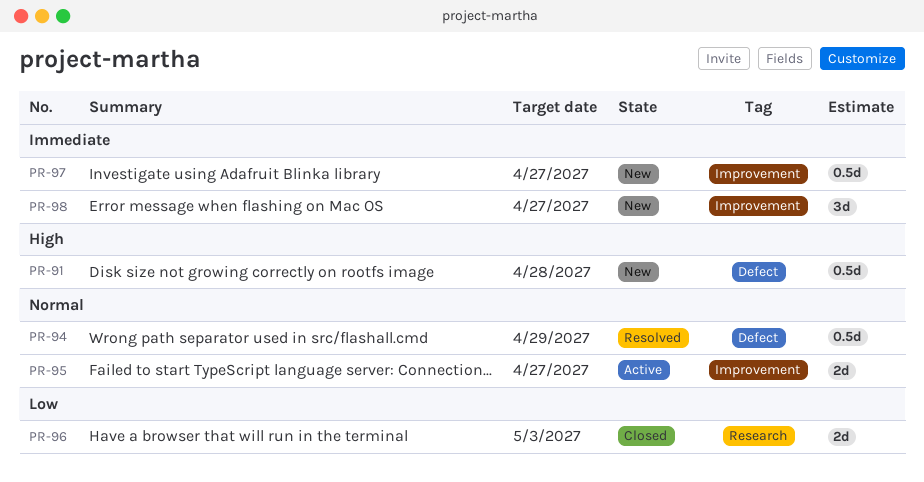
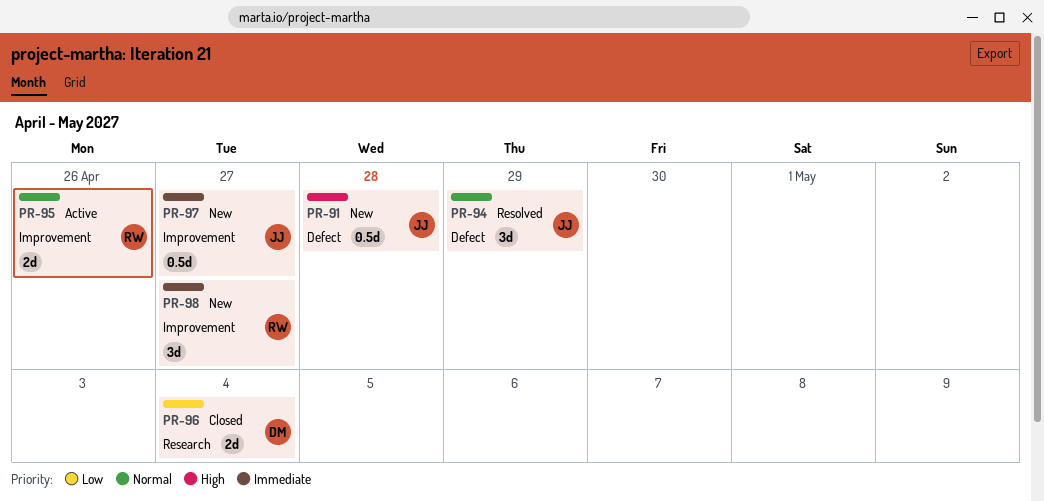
PR-94, estimate: 0.5d -> 3d
PR-95, due: Apr 27 -> Apr 26
PR-96, due: May 3 -> May 4

